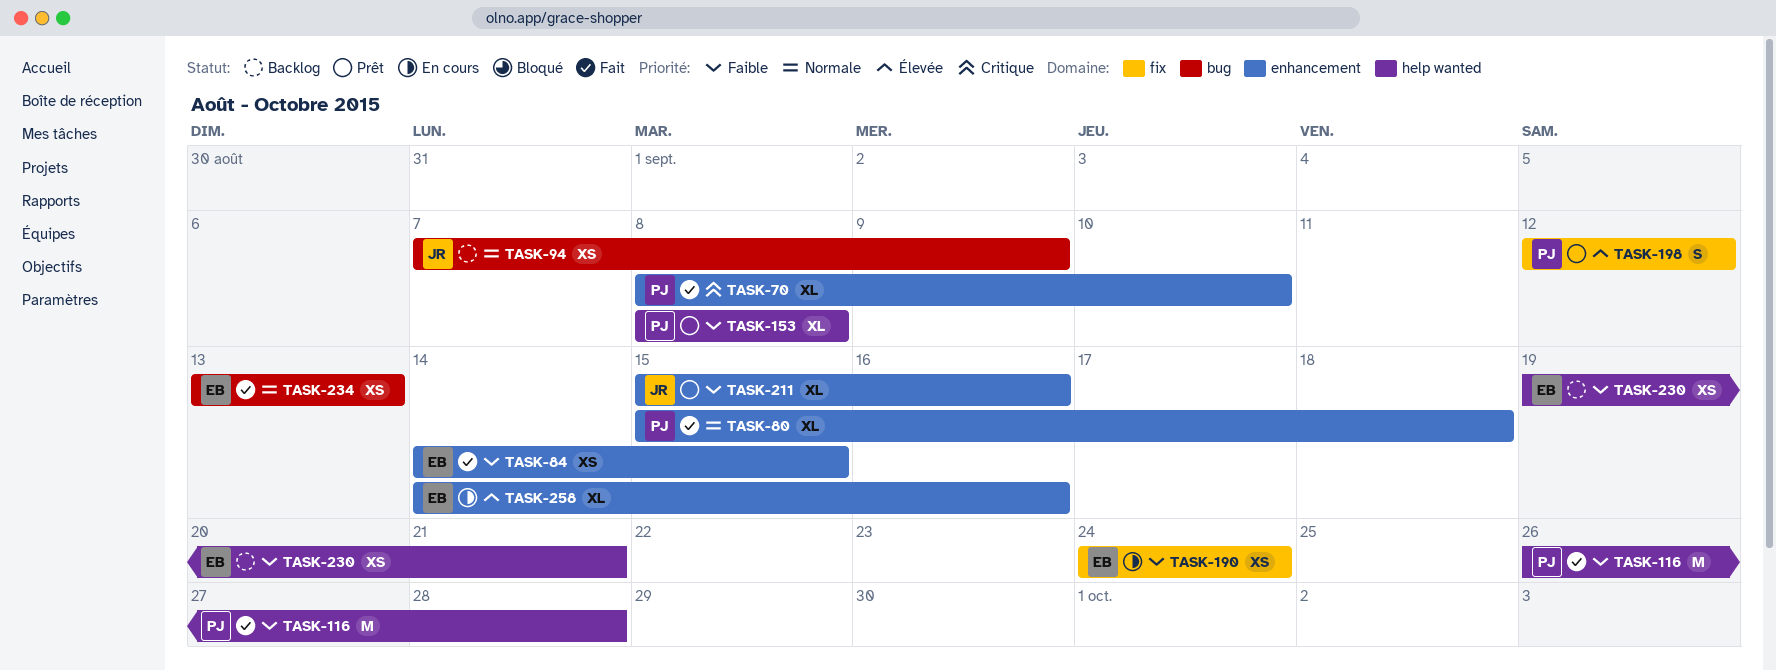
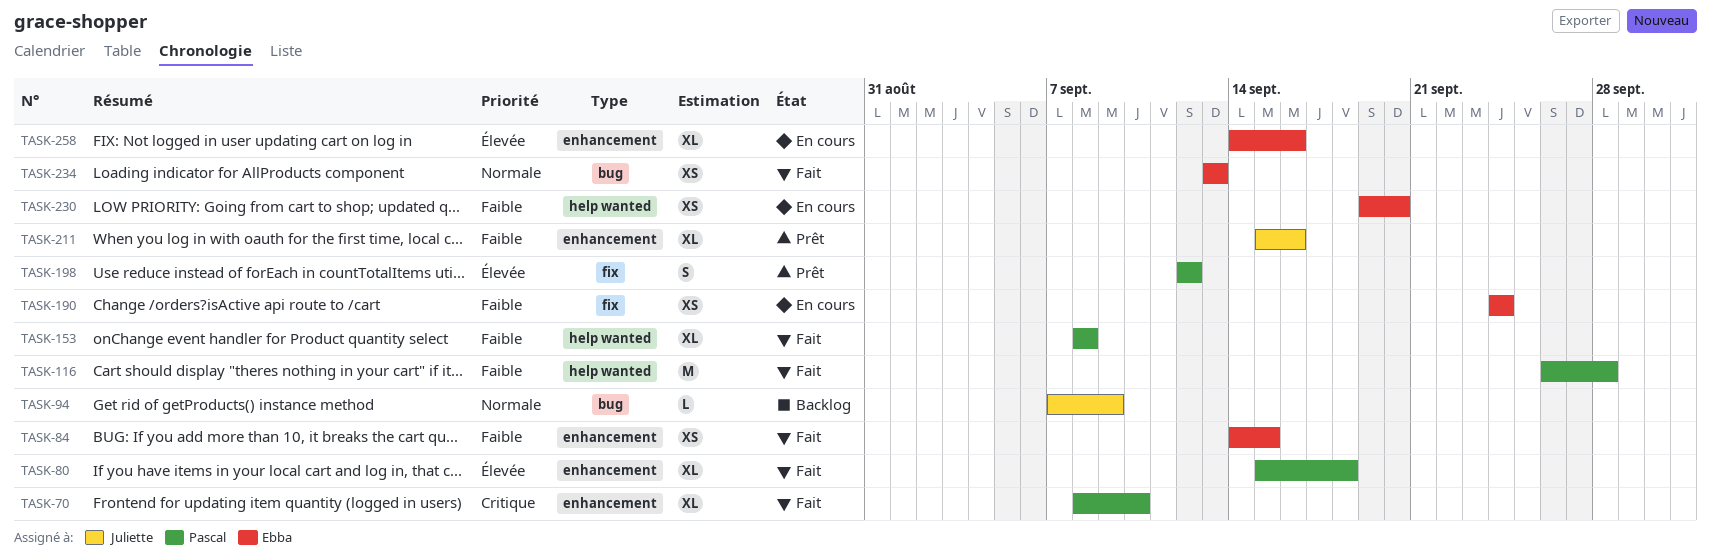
TASK-80, priority: Normale -> Élevée
TASK-94, estimate: XS -> L
TASK-153, status: Prêt -> Fait
TASK-230, status: Backlog -> En cours
TASK-230, due: Sep 21 -> Sep 20

